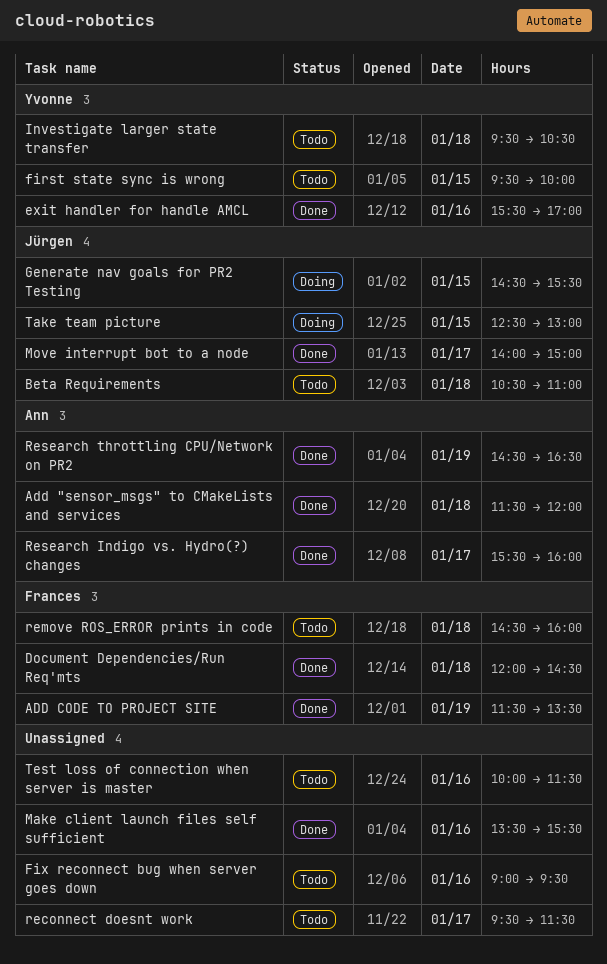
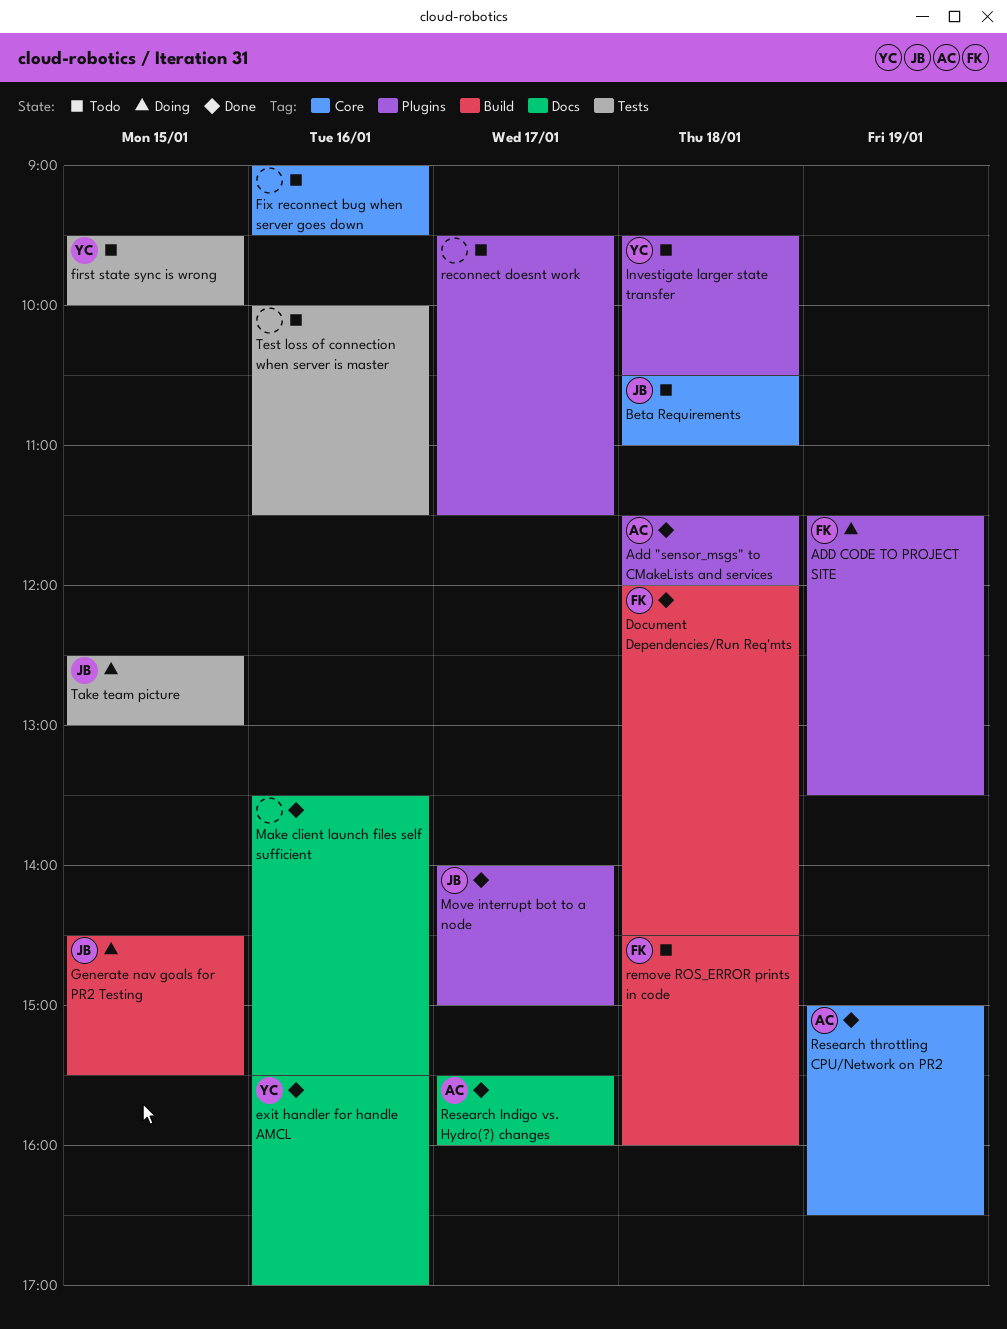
ADD CODE TO PROJECT SITE, status: Done -> Doing
Research throttling CPU/Network on PR2, begins: 14:30 -> 15:00

